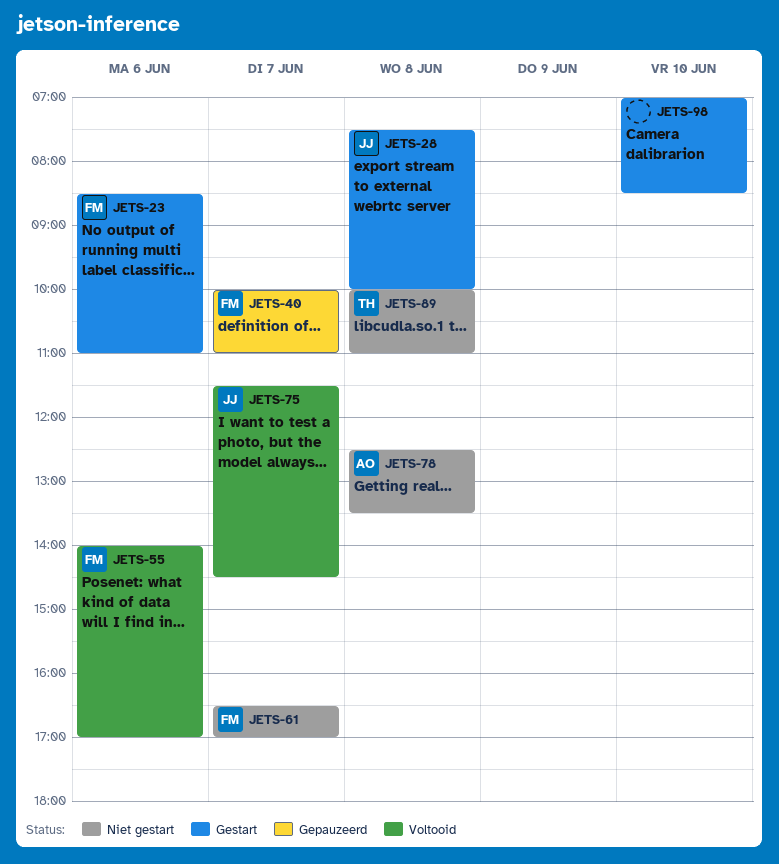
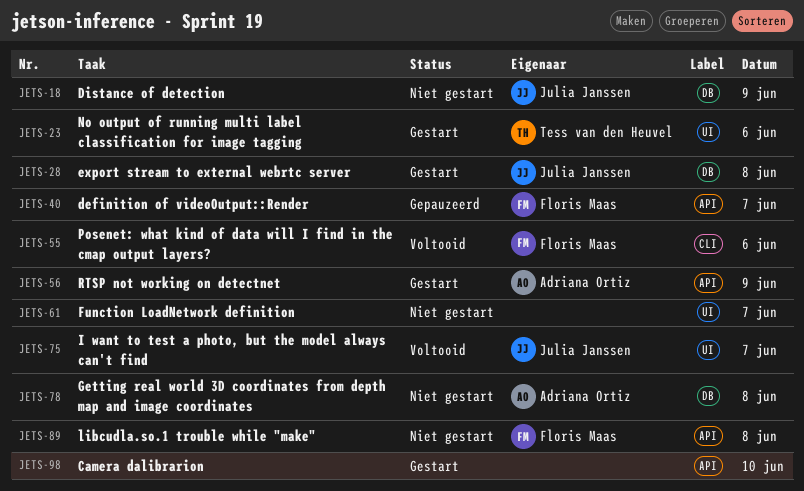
JETS-18: none -> present
JETS-23, owner: Floris Maas -> Tess van den Heuvel
JETS-56: none -> present
JETS-61, owner: Floris Maas -> none
JETS-89, owner: Tess van den Heuvel -> Floris Maas

